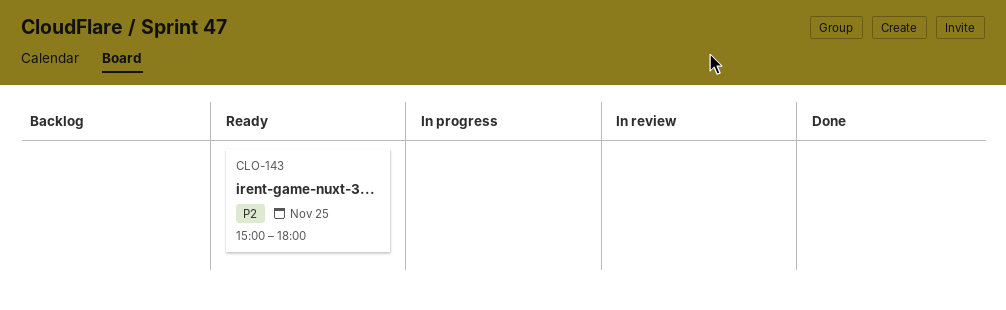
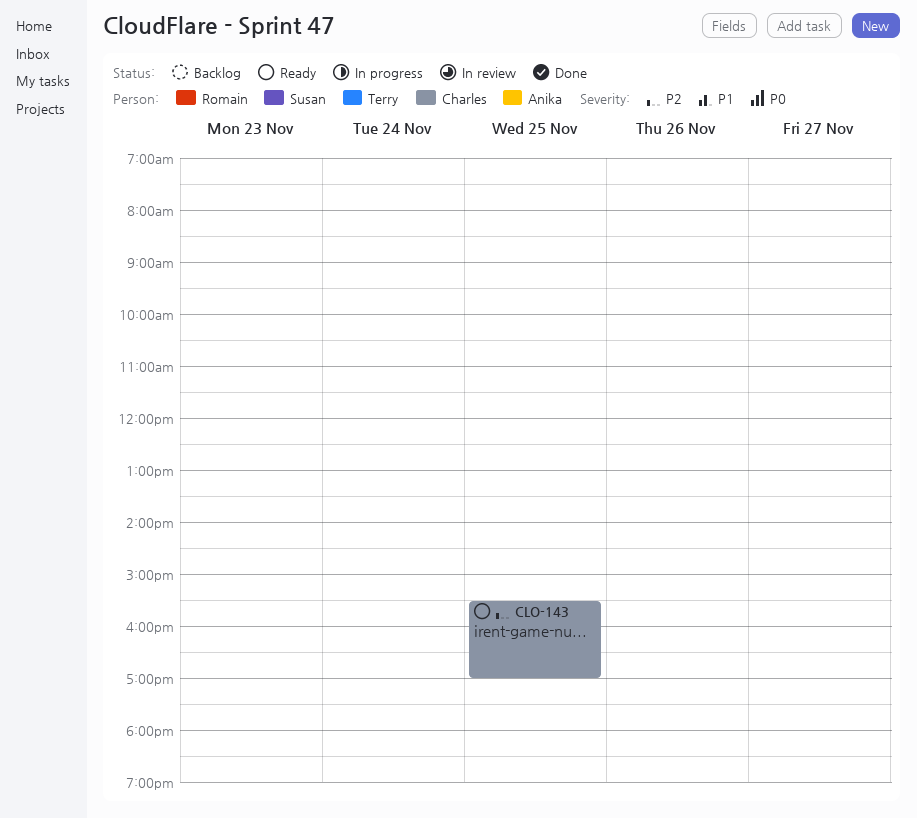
CLO-143, begins: 15:00 -> 15:30
CLO-143, ends: 18:00 -> 17:00

